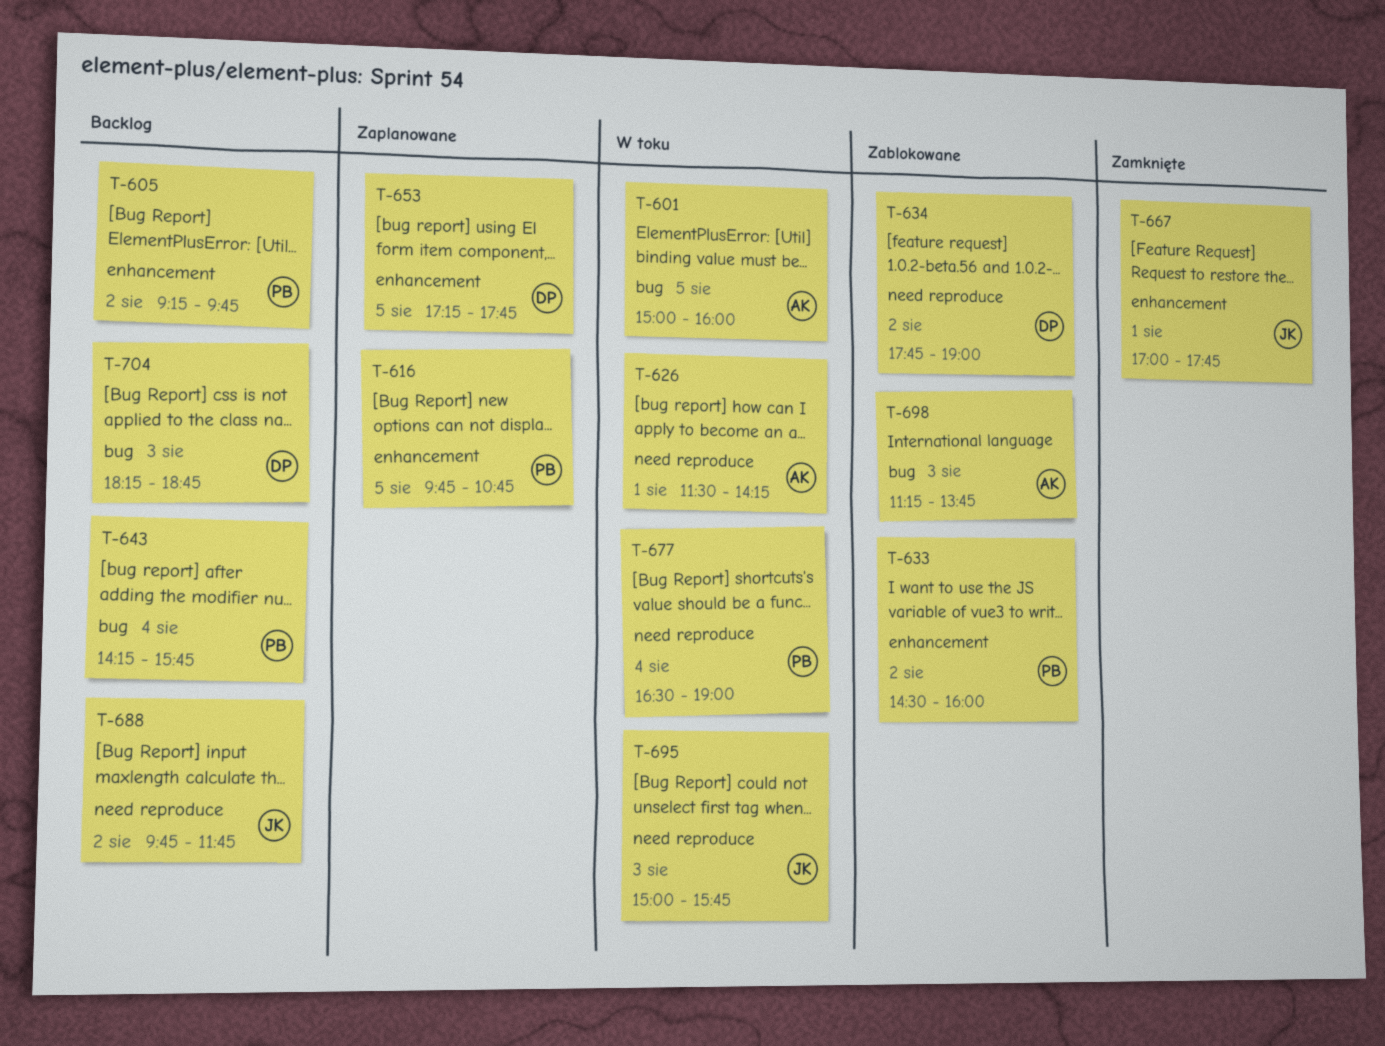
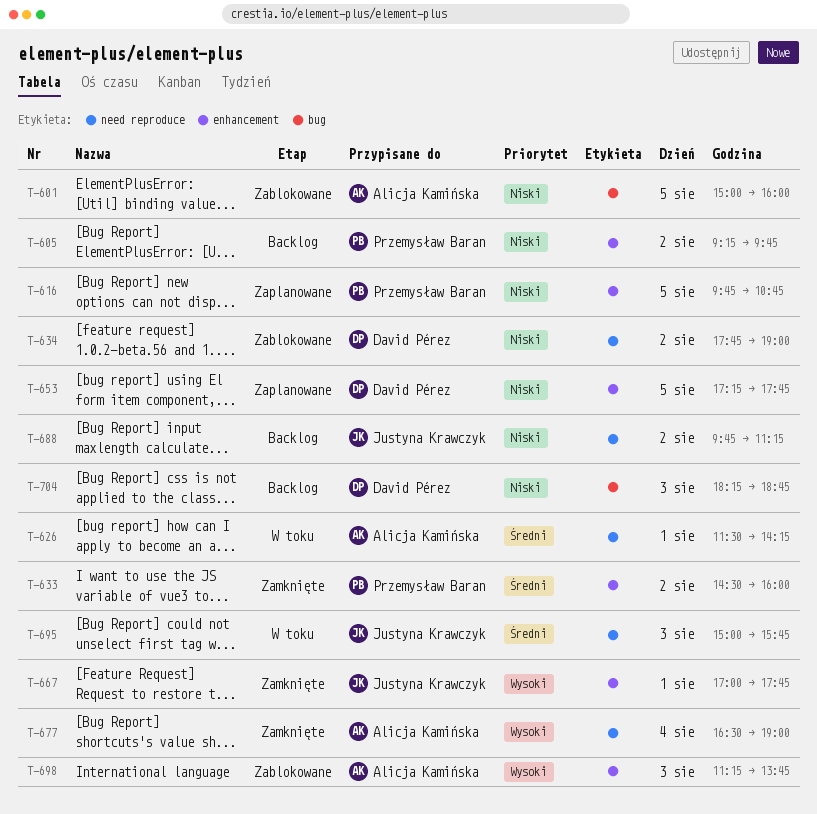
T-601, status: W toku -> Zablokowane
T-633, status: Zablokowane -> Zamknięte
T-643: present -> none
T-677, status: W toku -> Zamknięte
T-677, owner: Przemysław Baran -> Alicja Kamińska
T-688, ends: 11:45 -> 11:15
T-698, label: bug -> enhancement

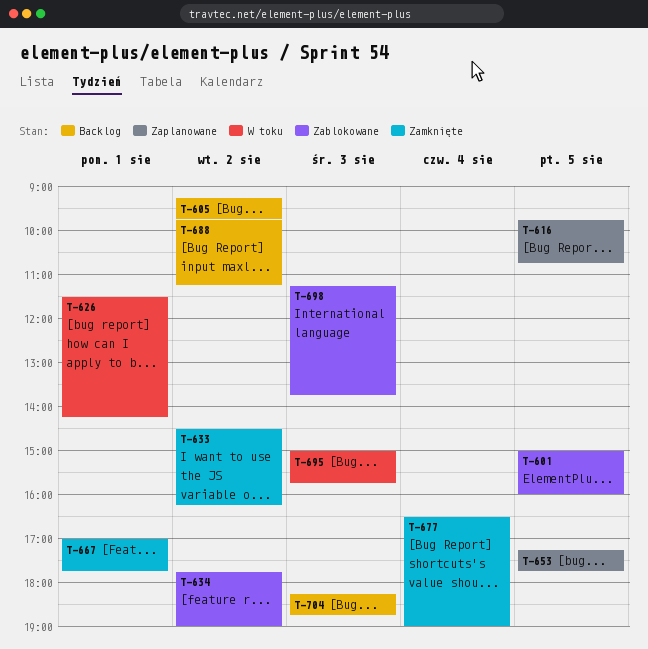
T-633, ends: 16:00 -> 16:15

